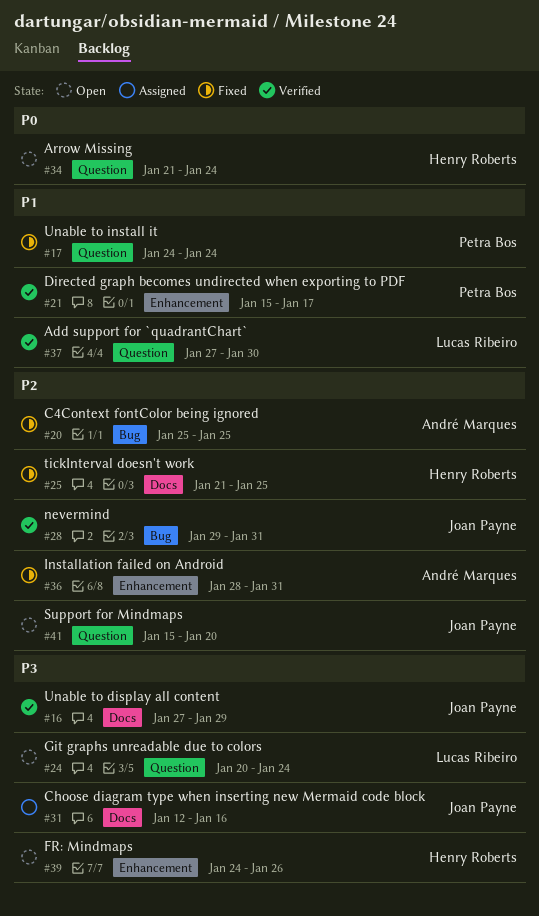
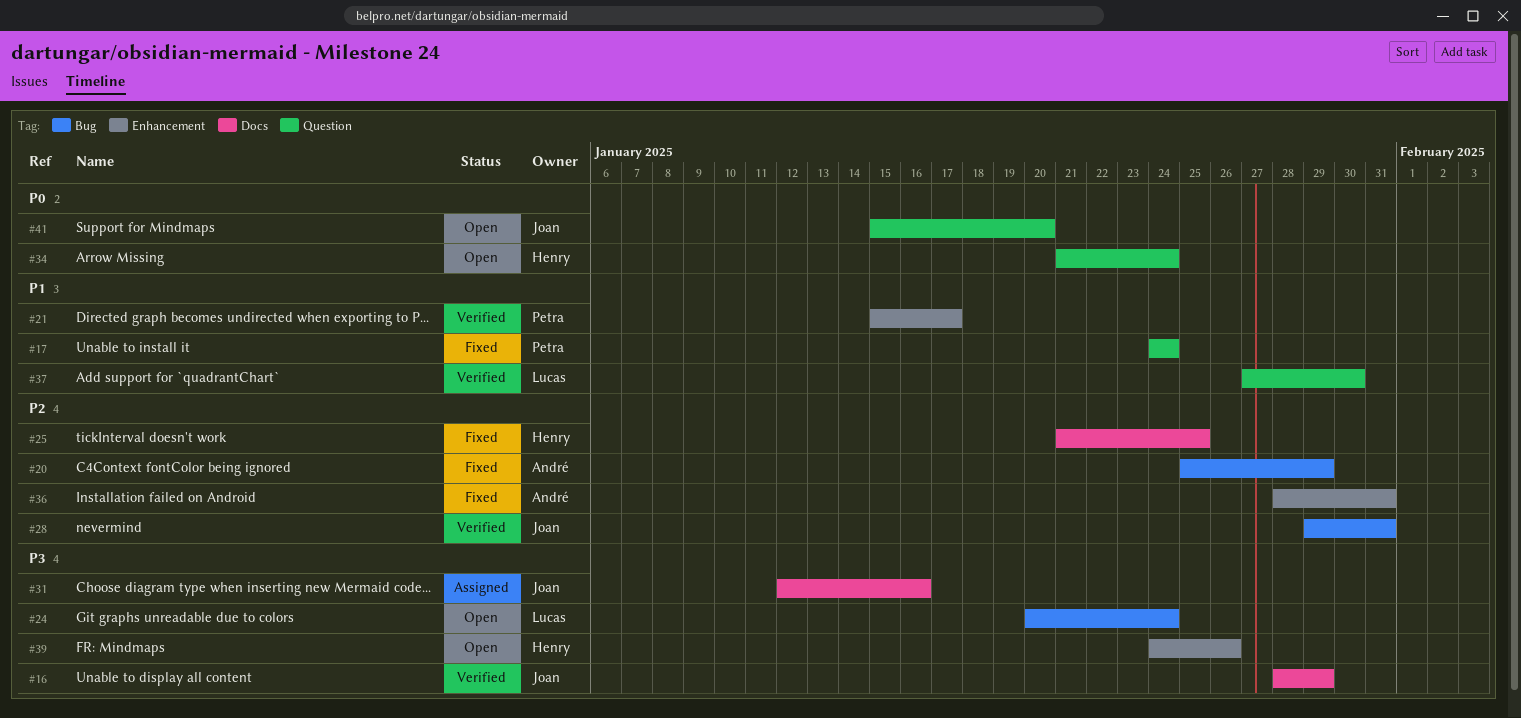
#16, start: Jan 27 -> Jan 28
#20, due: Jan 25 -> Jan 29
#24, label: Question -> Bug
#41, priority: P2 -> P0

